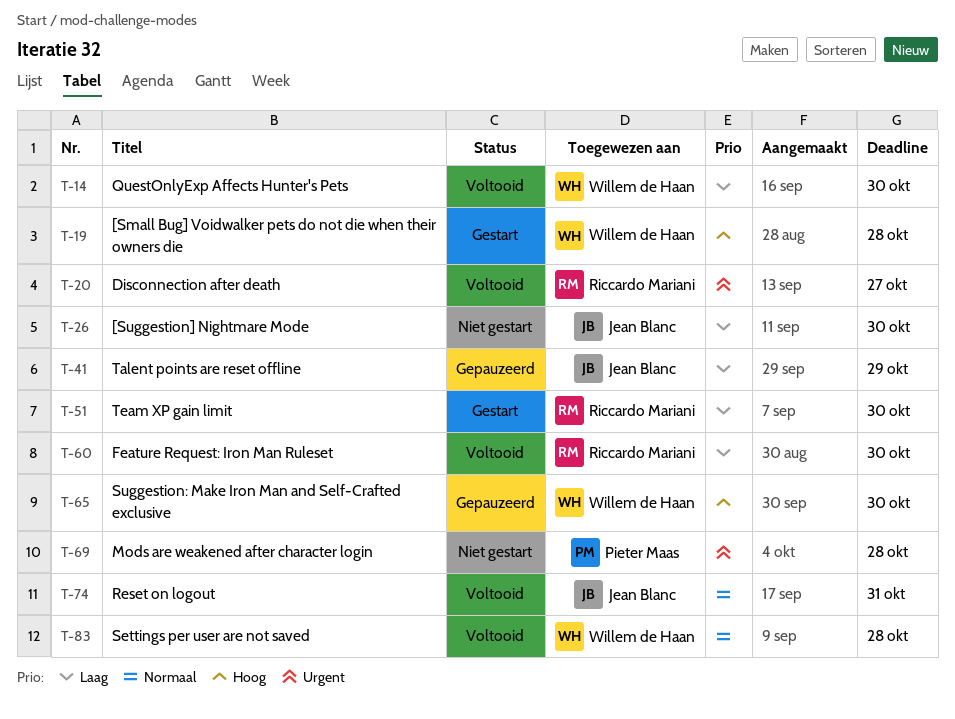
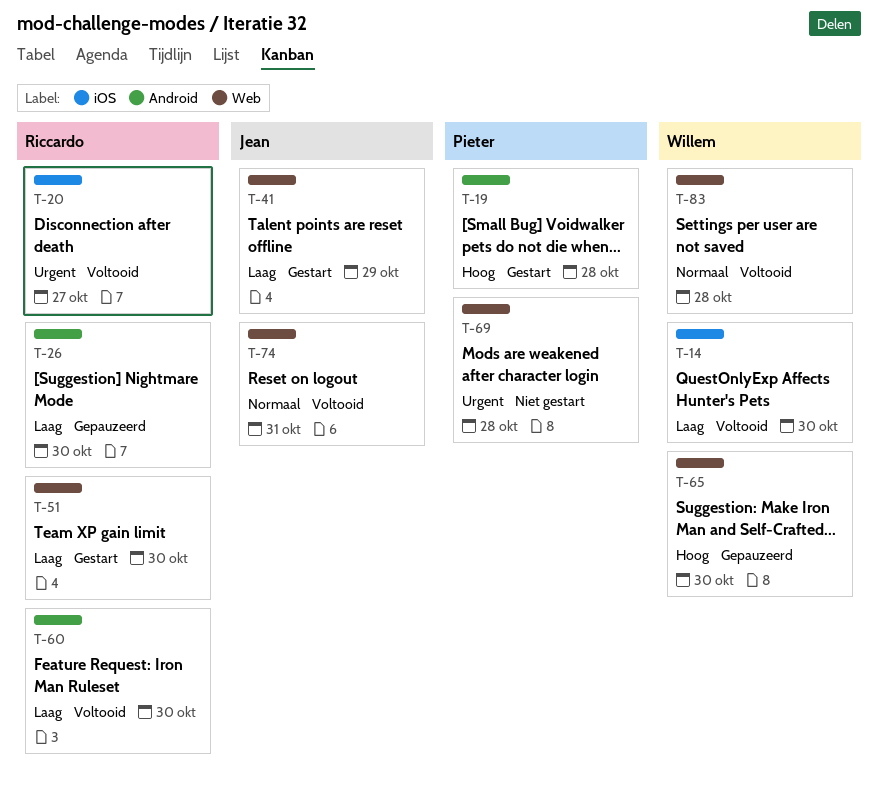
T-19, owner: Willem de Haan -> Pieter Maas
T-26, status: Niet gestart -> Gepauzeerd
T-26, owner: Jean Blanc -> Riccardo Mariani
T-41, status: Gepauzeerd -> Gestart

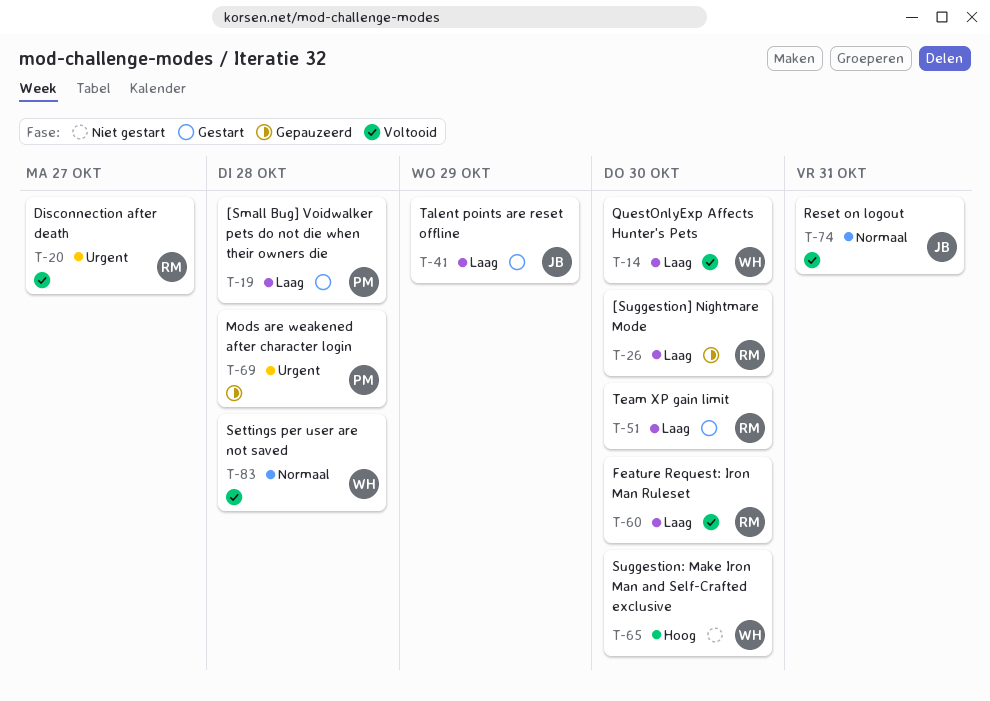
T-19, priority: Hoog -> Laag
T-65, status: Gepauzeerd -> Niet gestart
T-69, status: Niet gestart -> Gepauzeerd

